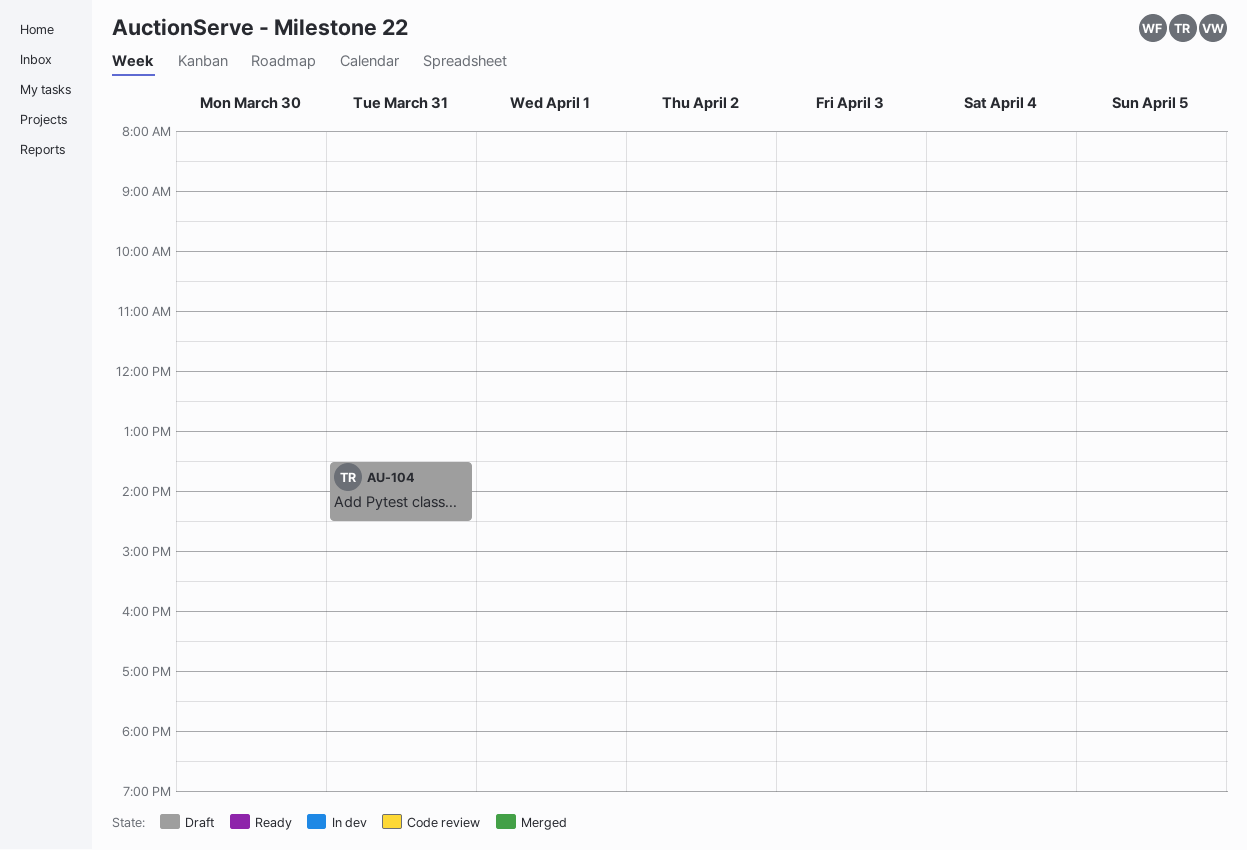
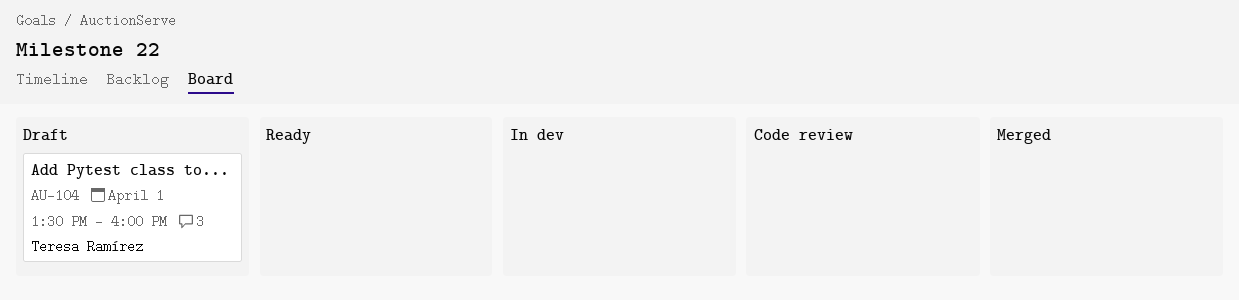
AU-104, day: Mar 31 -> Apr 1
AU-104, ends: 14:30 -> 16:00

